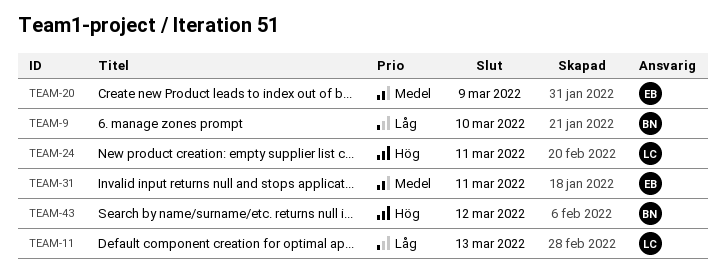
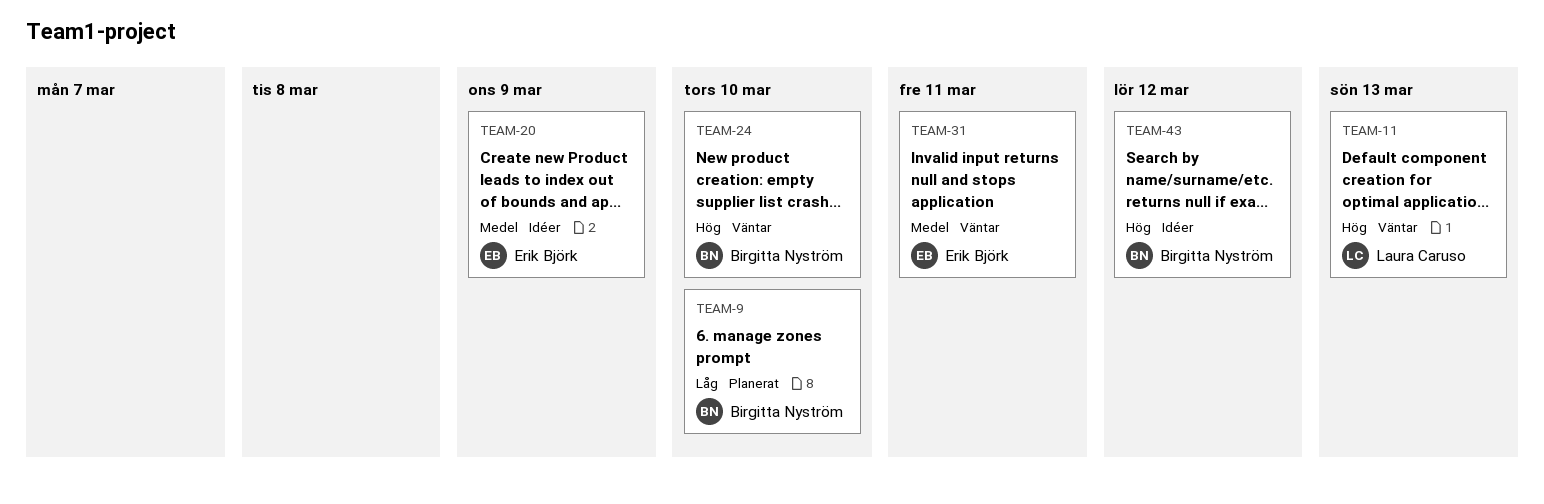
TEAM-11, priority: Låg -> Hög
TEAM-24, owner: Laura Caruso -> Birgitta Nyström
TEAM-24, due: Mar 11 -> Mar 10

